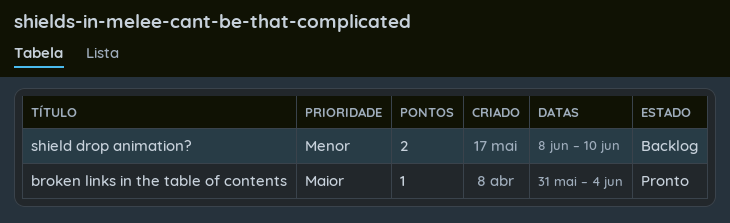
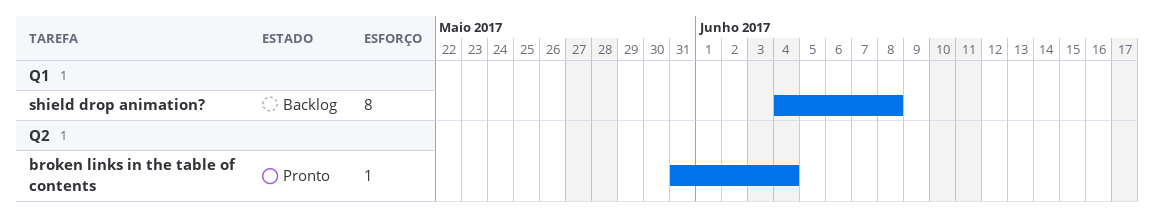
shield drop animation?, estimate: 2 -> 8
shield drop animation?, start: Jun 8 -> Jun 4
shield drop animation?, due: Jun 10 -> Jun 8

